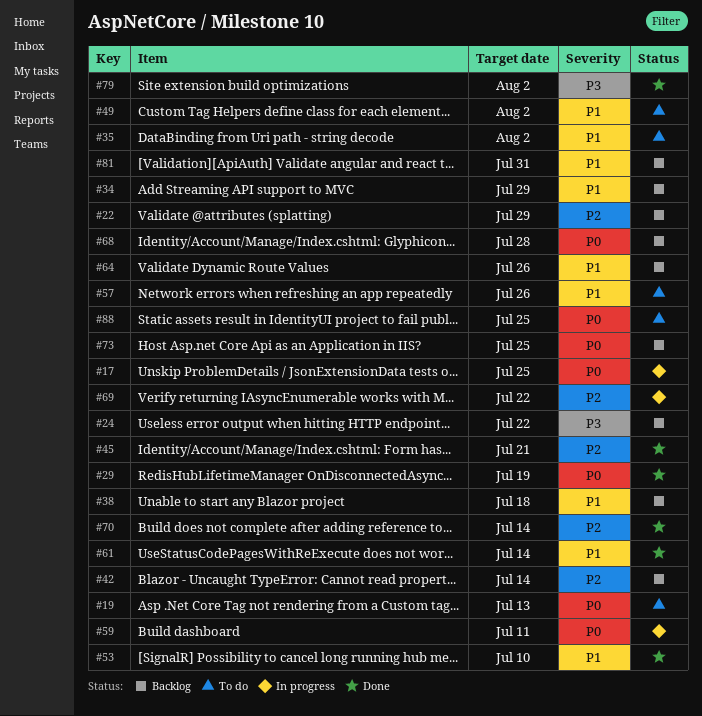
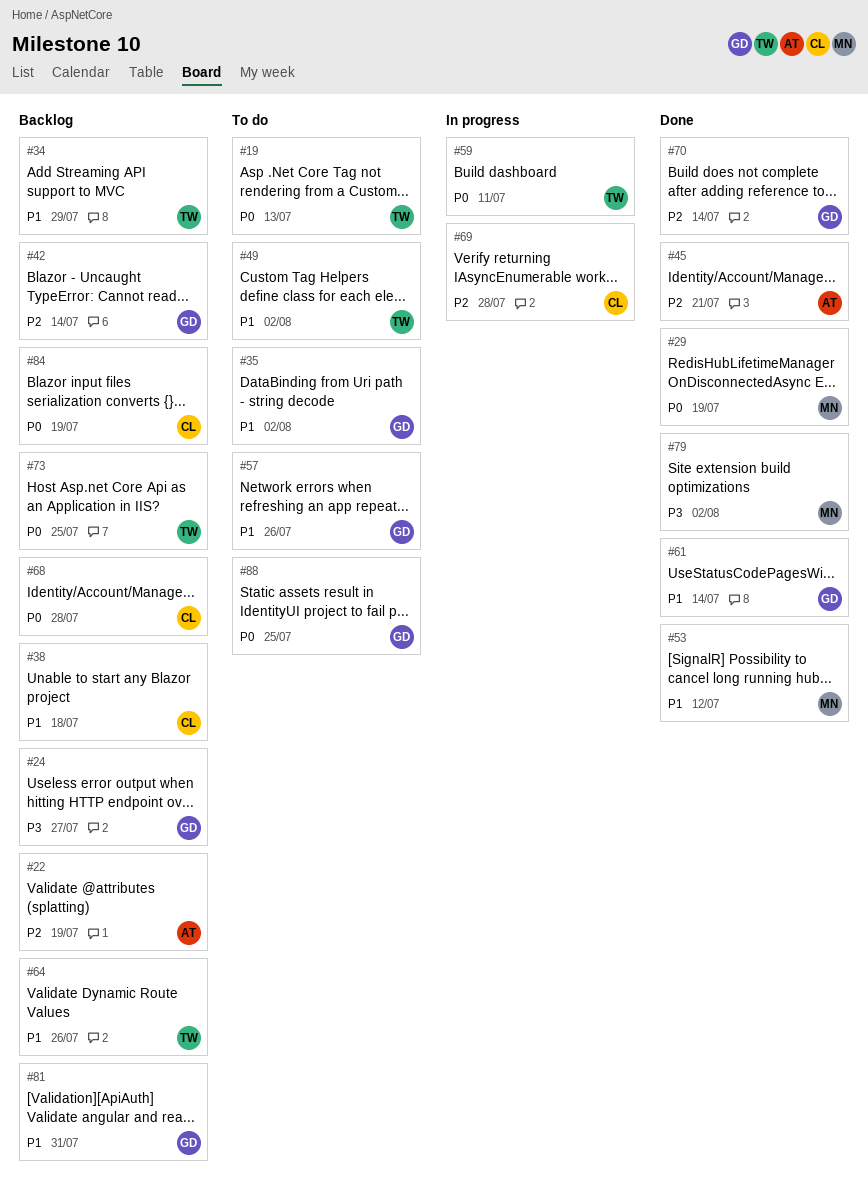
#17: present -> none
#22, due: Jul 29 -> Jul 19
#24, due: Jul 22 -> Jul 27
#53, due: Jul 10 -> Jul 12
#69, due: Jul 22 -> Jul 28
#84: none -> present

